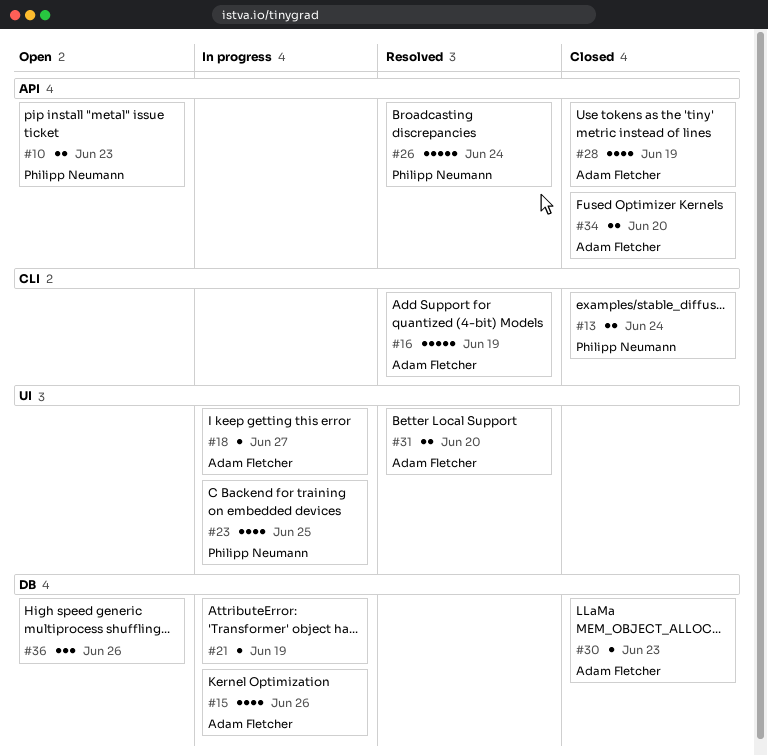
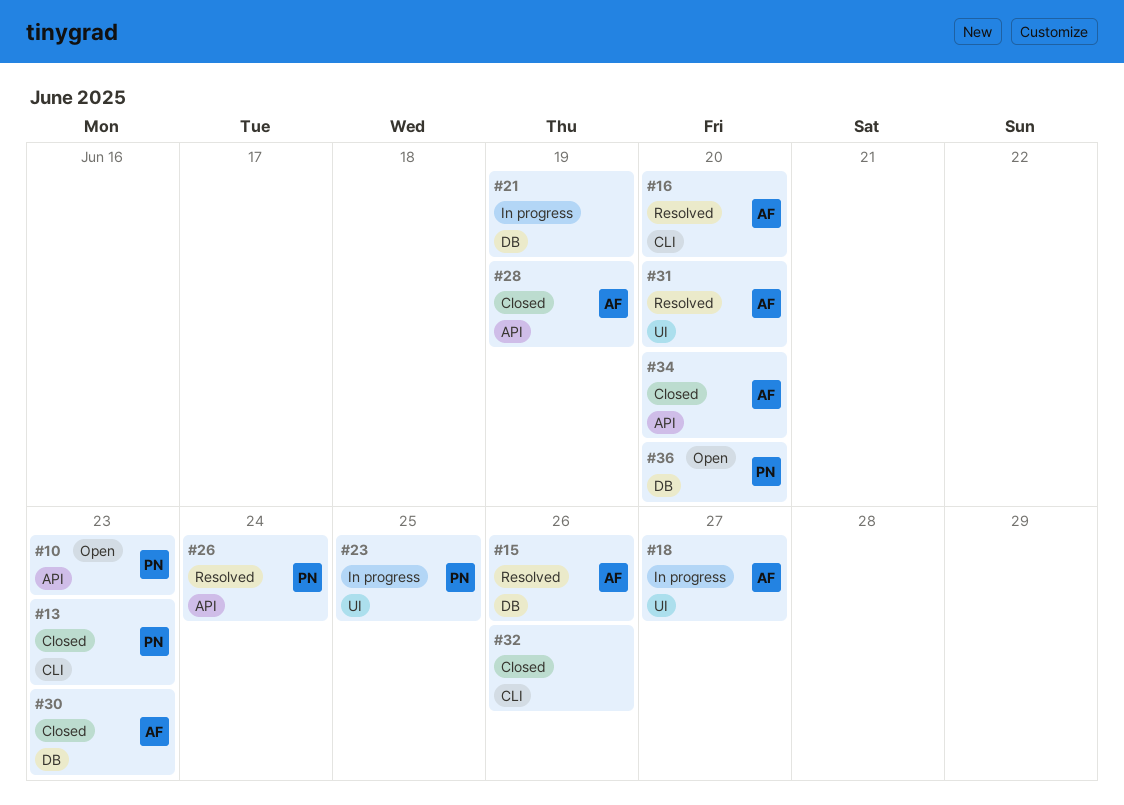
#13, due: Jun 24 -> Jun 23
#15, status: In progress -> Resolved
#16, due: Jun 19 -> Jun 20
#32: none -> present
#36, owner: none -> Philipp Neumann
#36, due: Jun 26 -> Jun 20

